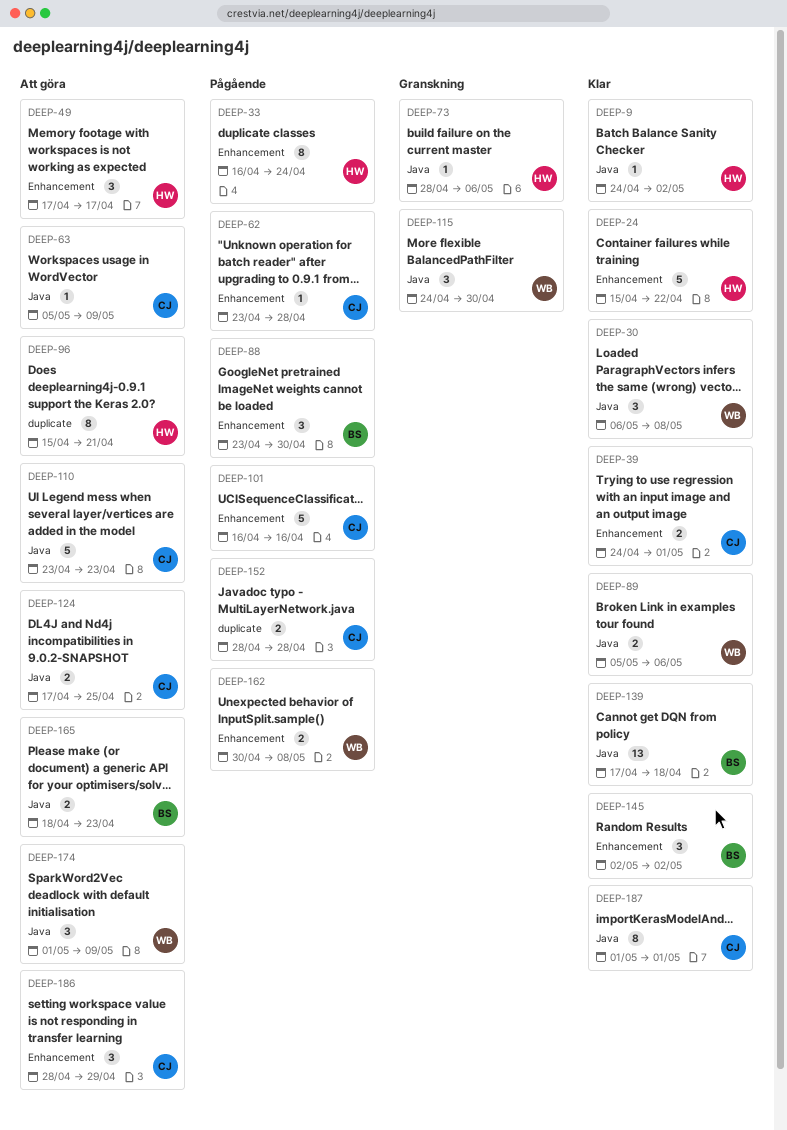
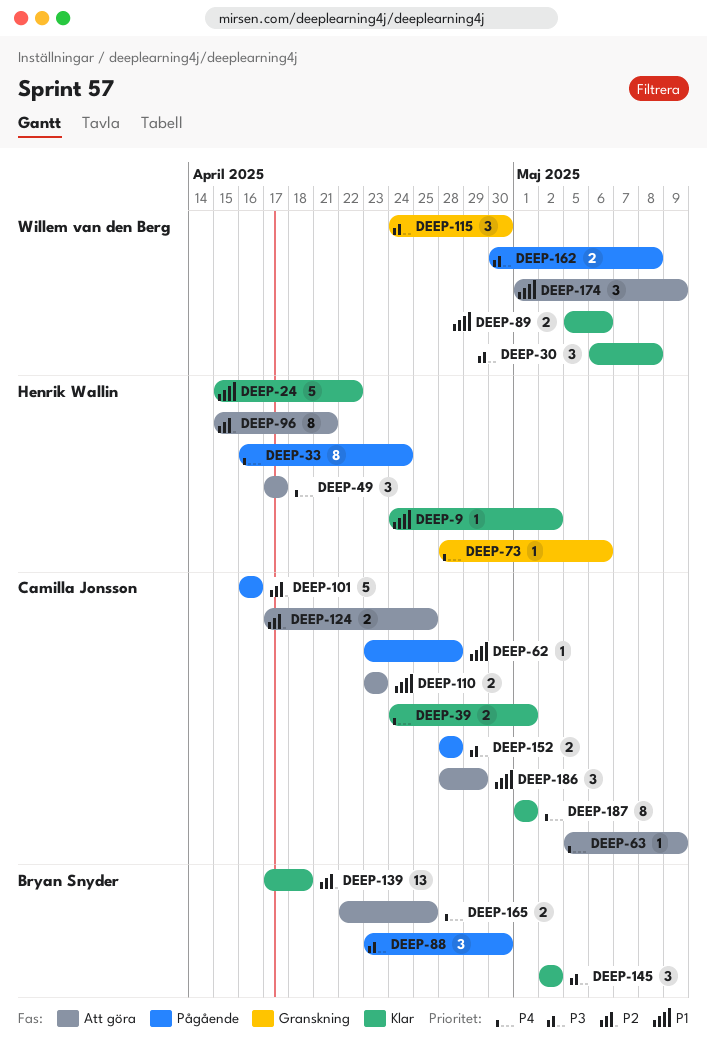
DEEP-110, estimate: 5 -> 2
DEEP-165, start: Apr 18 -> Apr 22
DEEP-165, due: Apr 23 -> Apr 25

